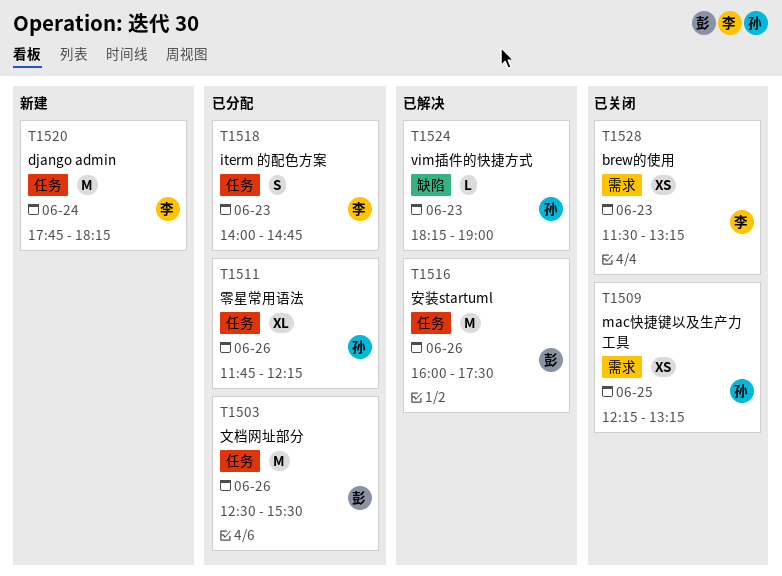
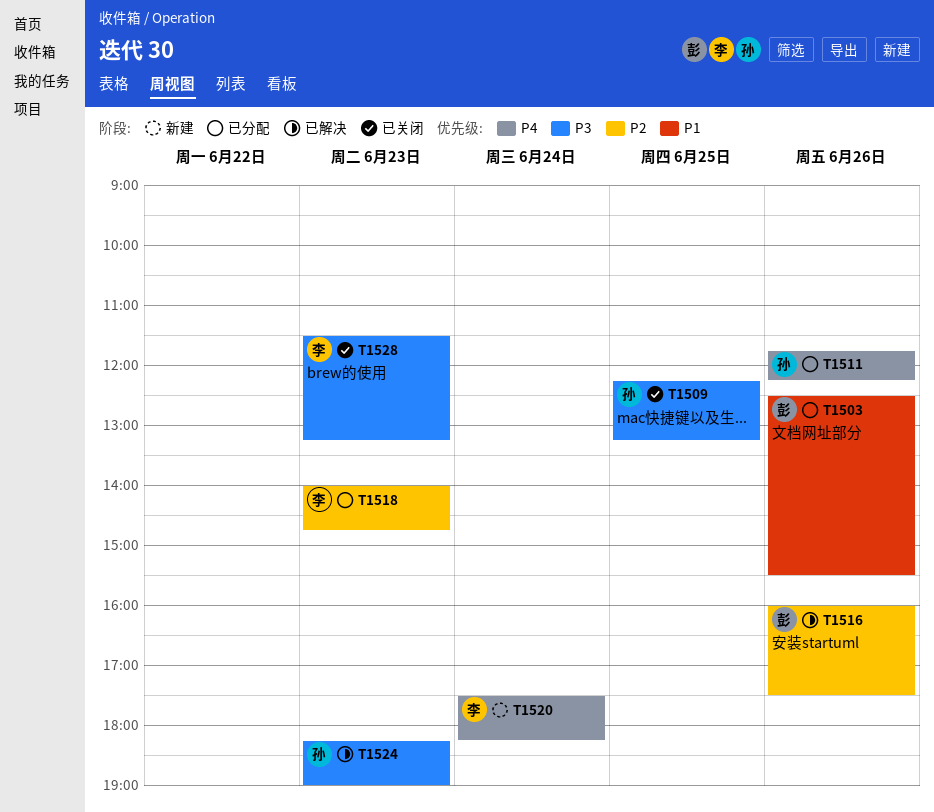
T1520, begins: 17:45 -> 17:30

